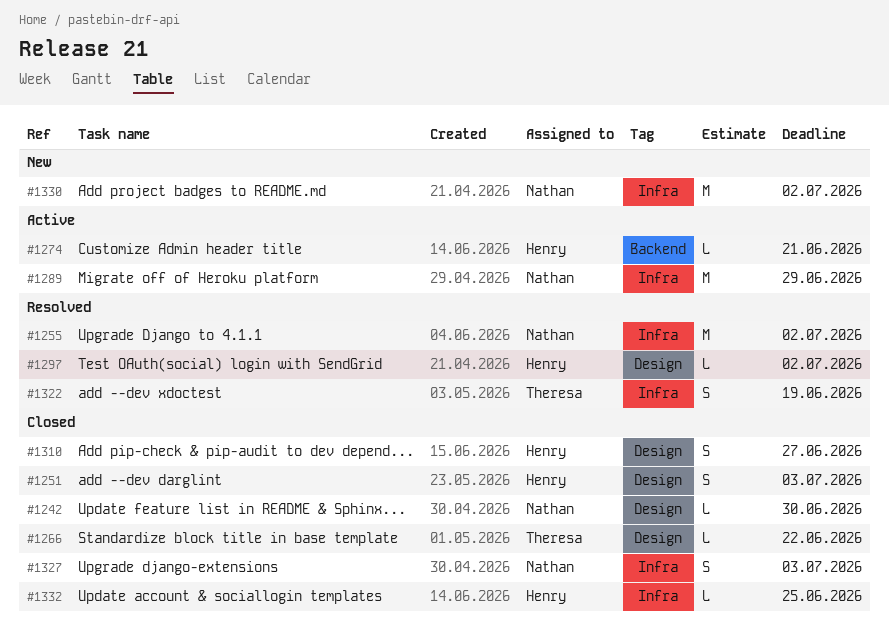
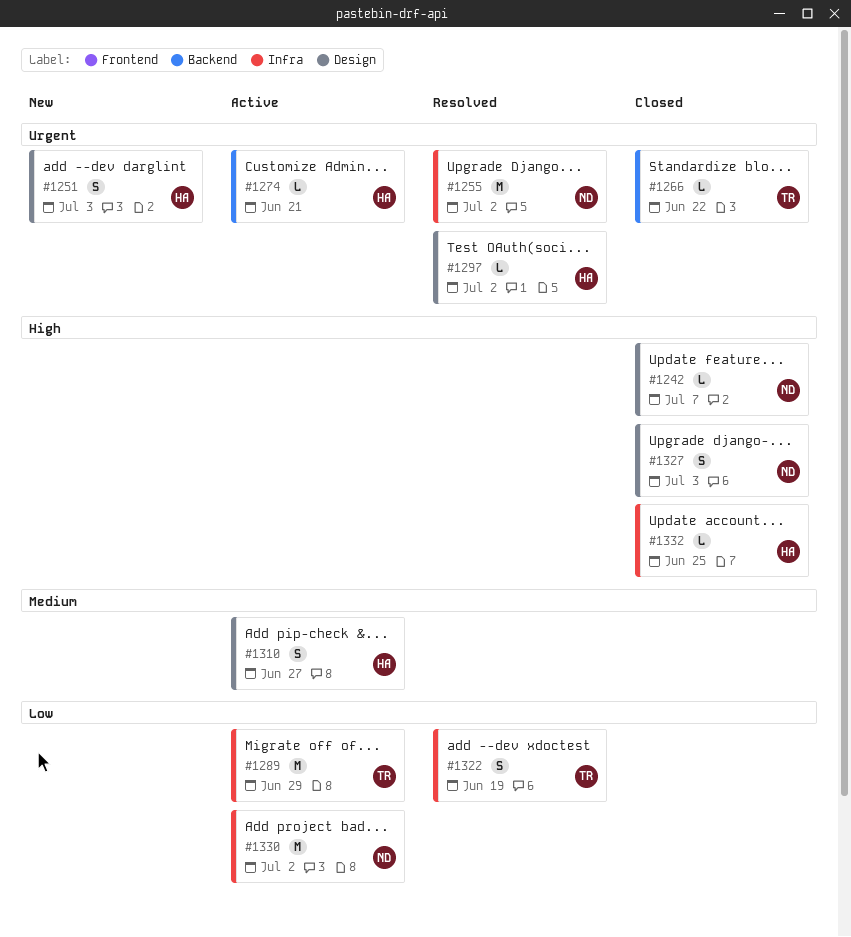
#1242, due: Jun 30 -> Jul 7
#1251, status: Closed -> New
#1266, label: Design -> Backend
#1289, owner: Nathan -> Theresa
#1310, status: Closed -> Active
#1327, label: Infra -> Design
#1330, status: New -> Active

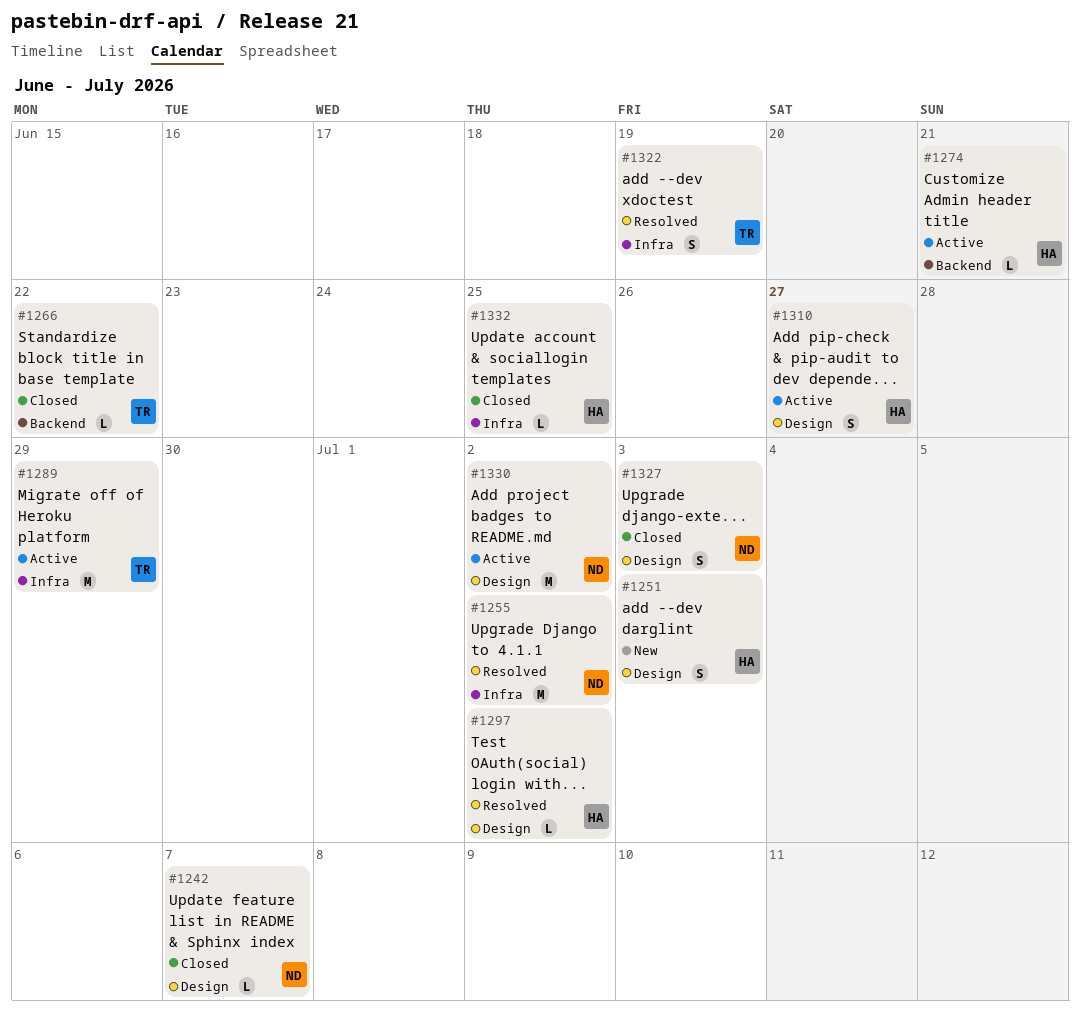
#1330, label: Infra -> Design

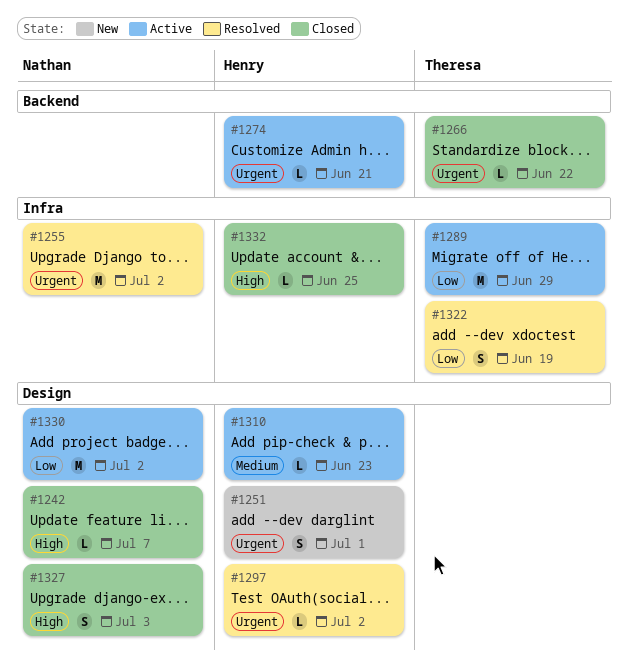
#1251, due: Jul 3 -> Jul 1
#1310, estimate: S -> L
#1310, due: Jun 27 -> Jun 23

